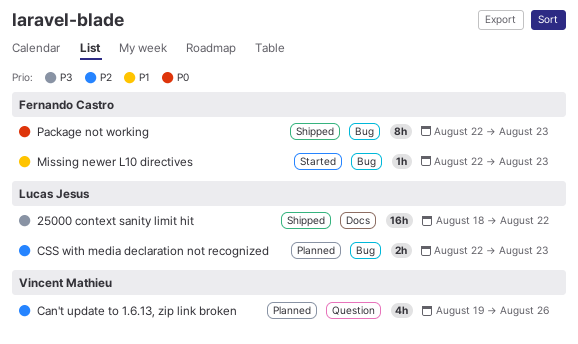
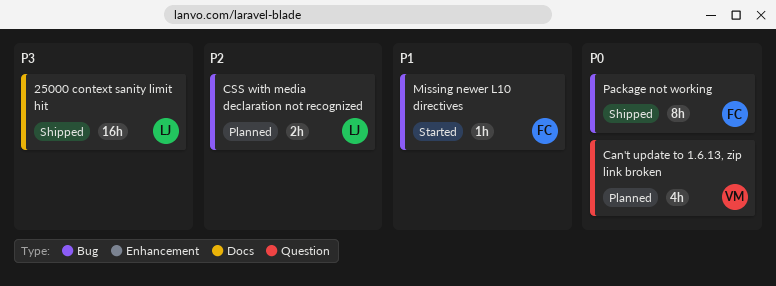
Can't update to 1.6.13, zip link broken, priority: P2 -> P0

